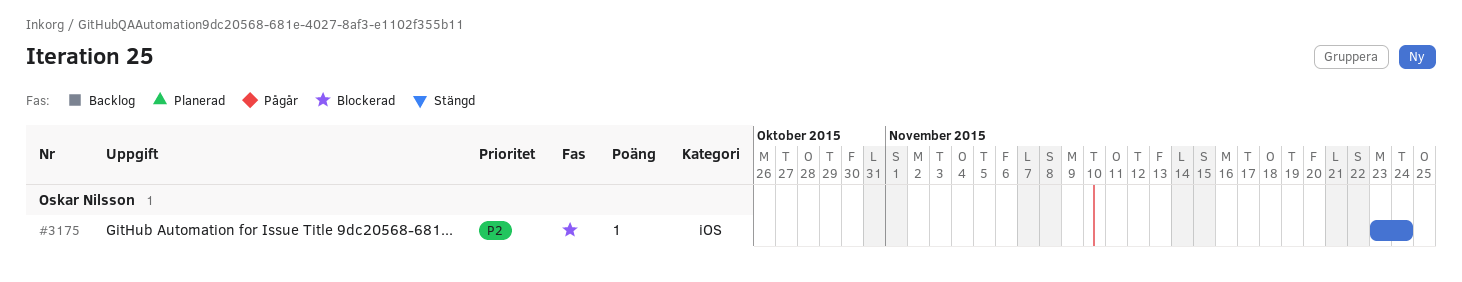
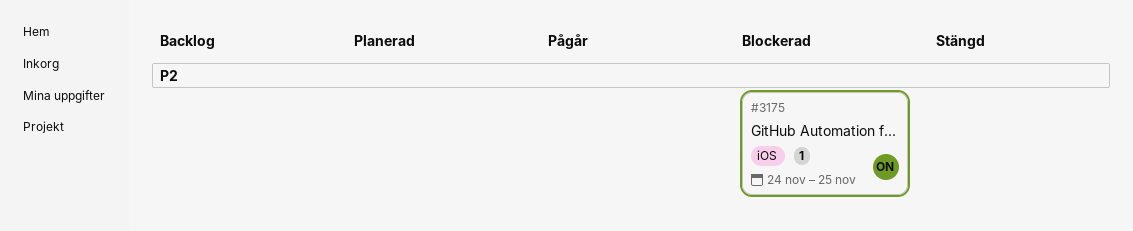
#3175, start: Nov 23 -> Nov 24
#3175, due: Nov 24 -> Nov 25

